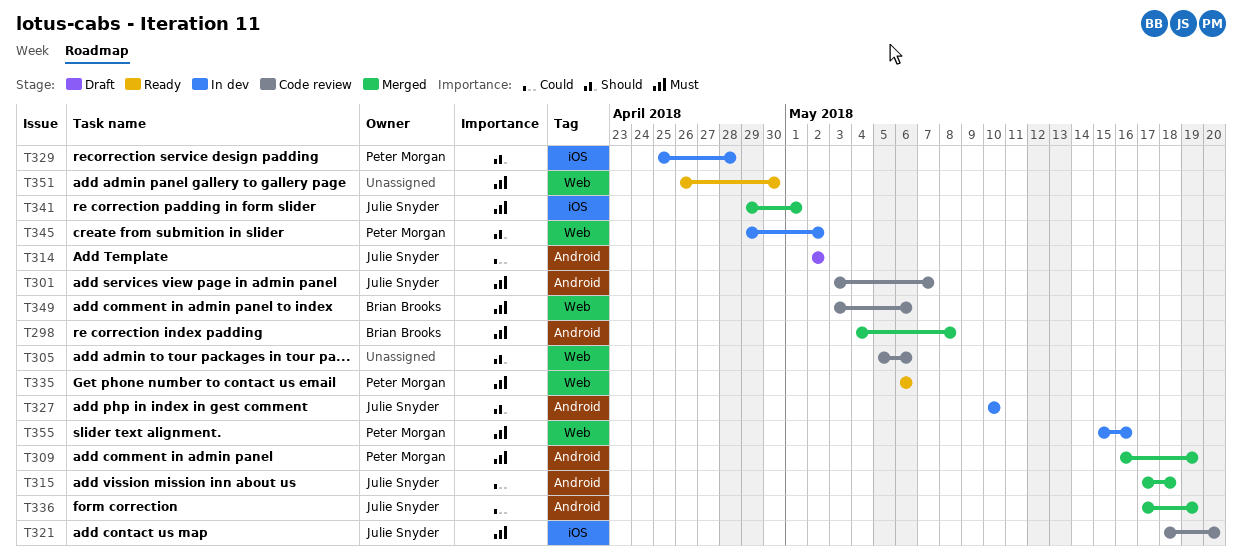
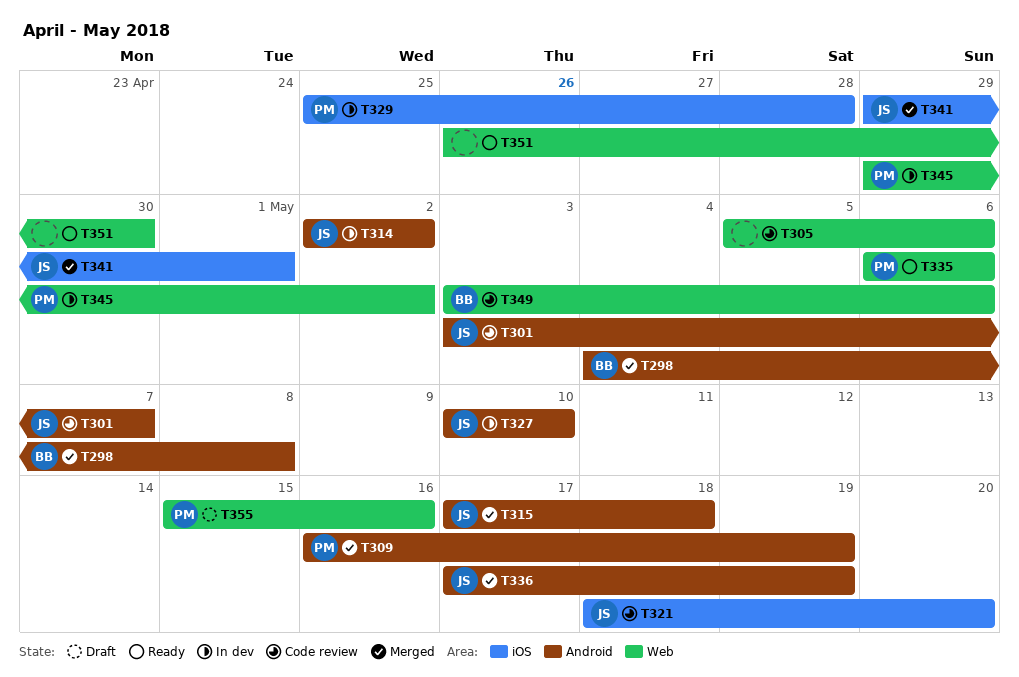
T314, status: Draft -> In dev
T355, status: In dev -> Draft

